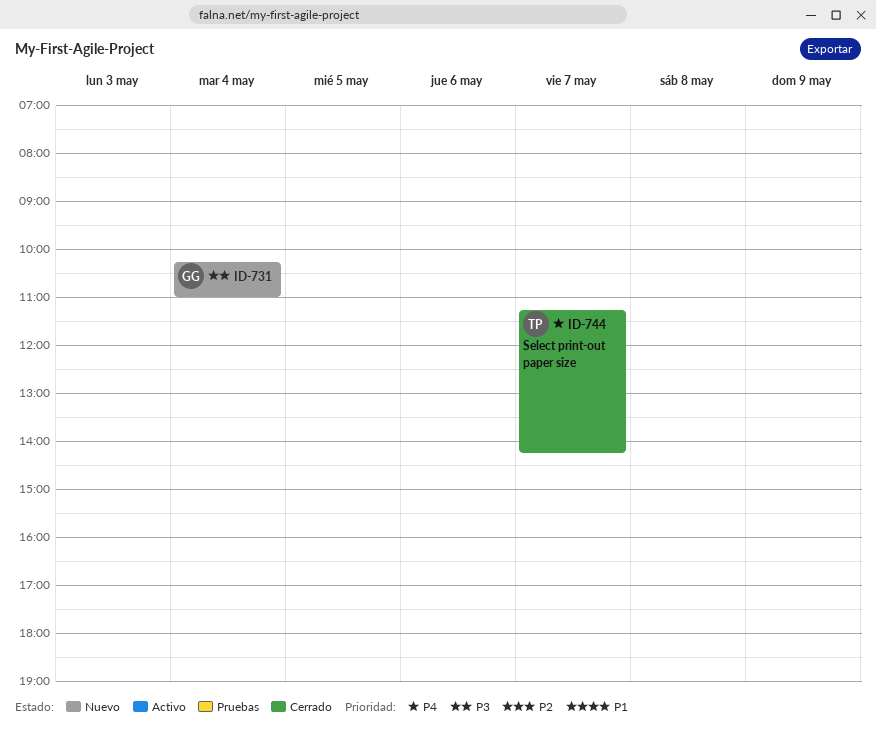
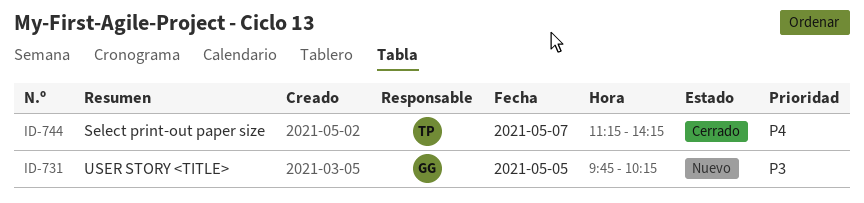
ID-731, day: May 4 -> May 5
ID-731, begins: 10:15 -> 09:45
ID-731, ends: 11:00 -> 10:15

